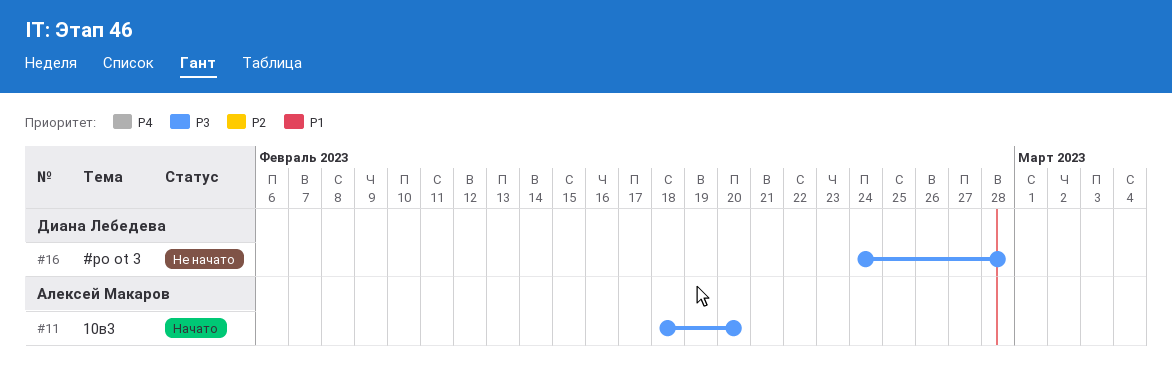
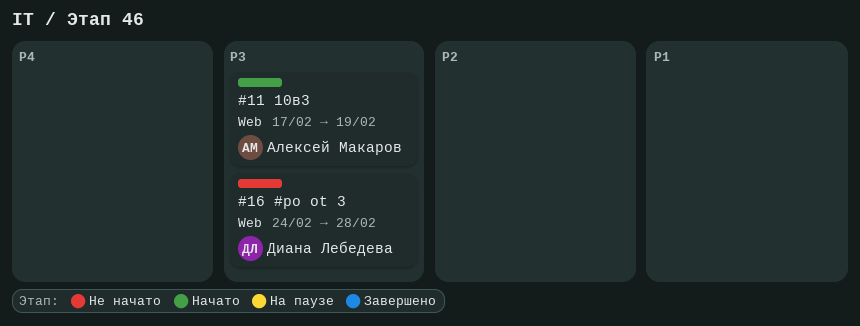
#11, start: Feb 18 -> Feb 17
#11, due: Feb 20 -> Feb 19

